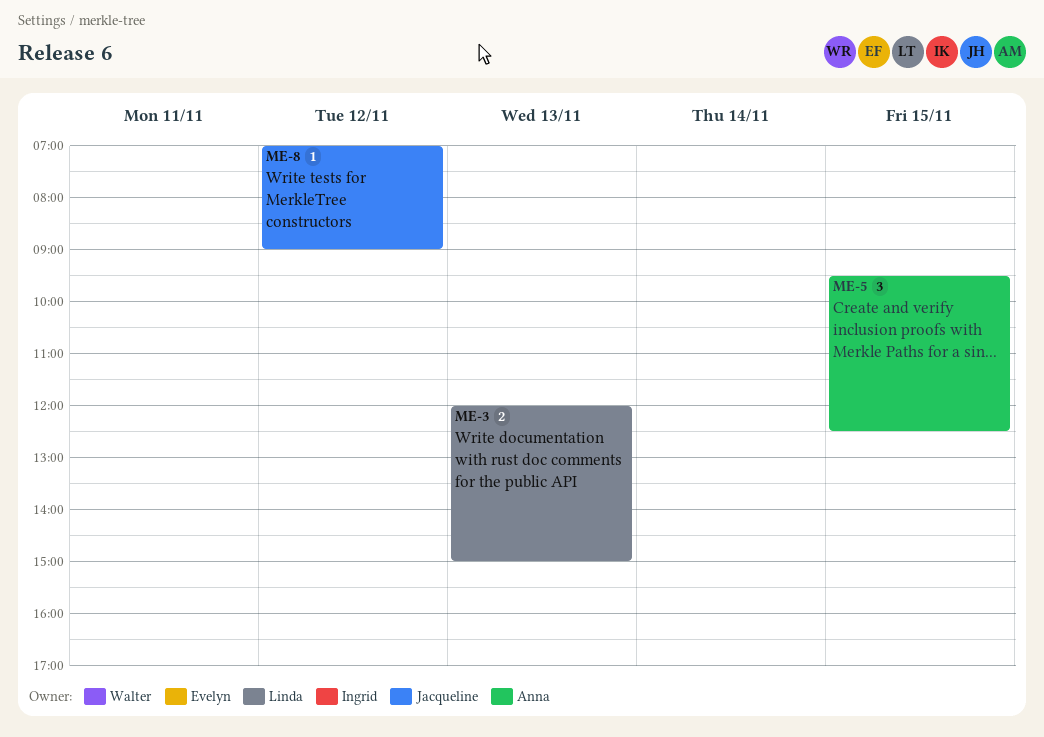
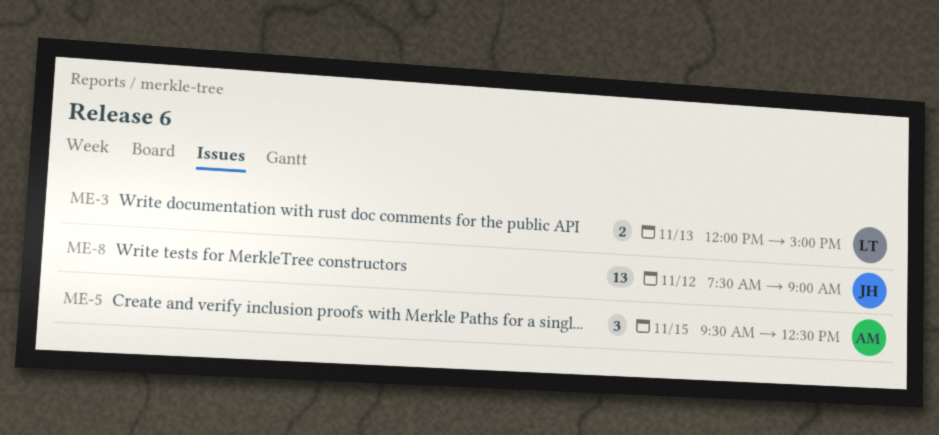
ME-8, estimate: 1 -> 13
ME-8, begins: 07:00 -> 07:30

